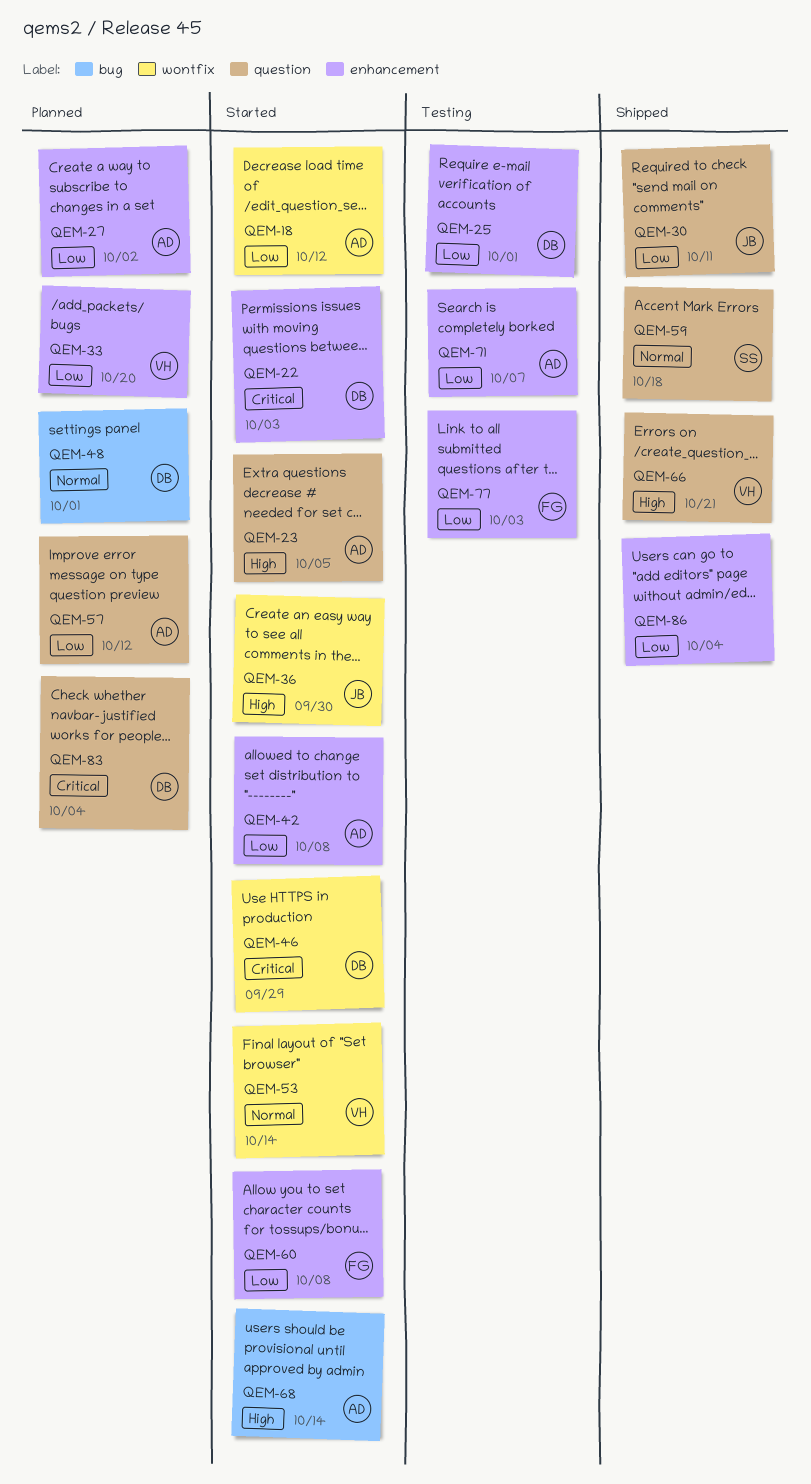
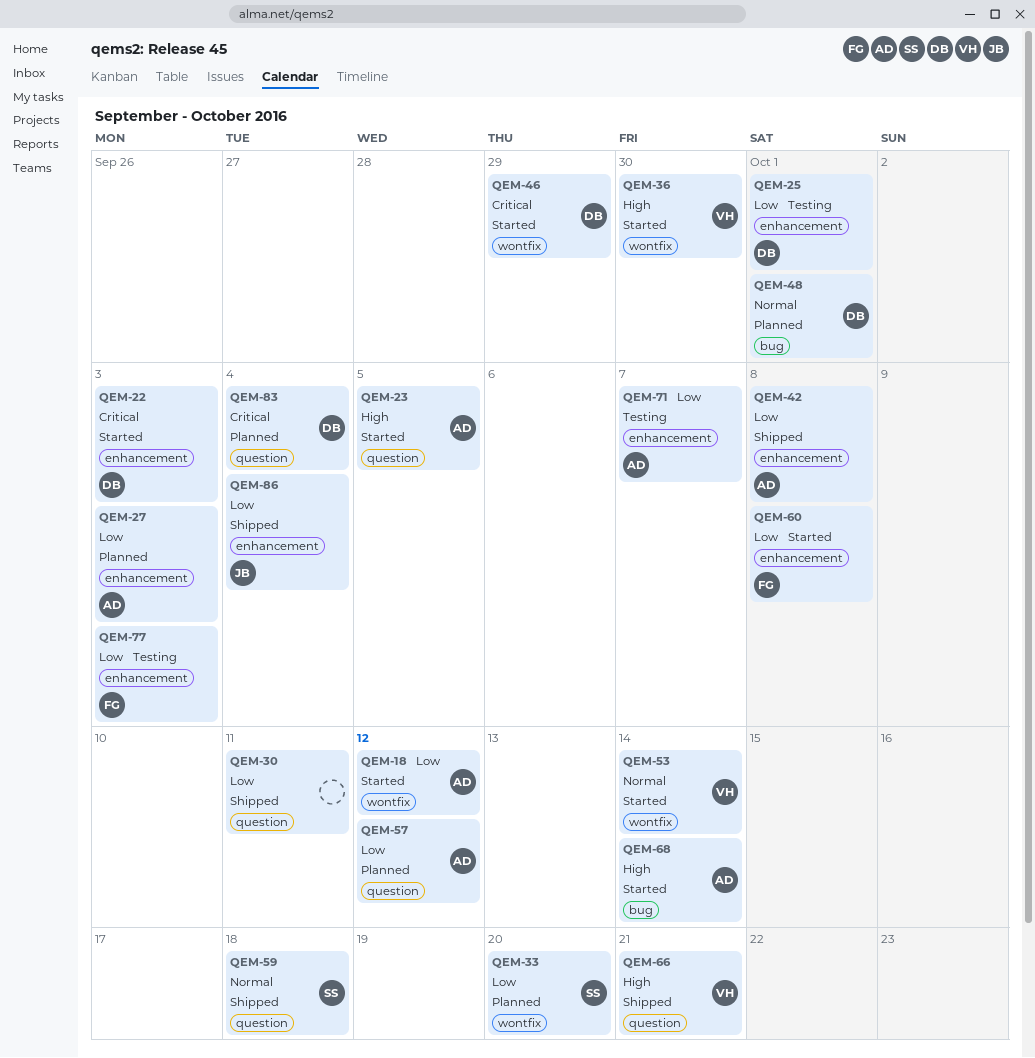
QEM-27, due: Oct 2 -> Oct 3
QEM-30, owner: JB -> none
QEM-33, owner: VH -> SS
QEM-33, label: enhancement -> wontfix
QEM-36, owner: JB -> VH
QEM-42, status: Started -> Shipped
QEM-86, owner: none -> JB

